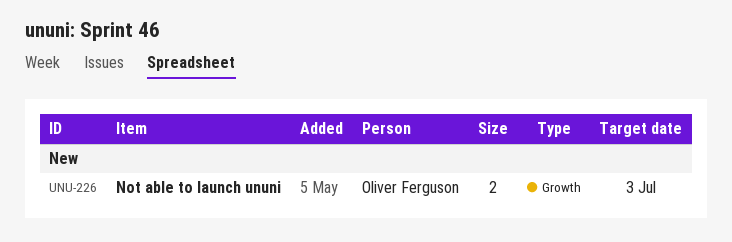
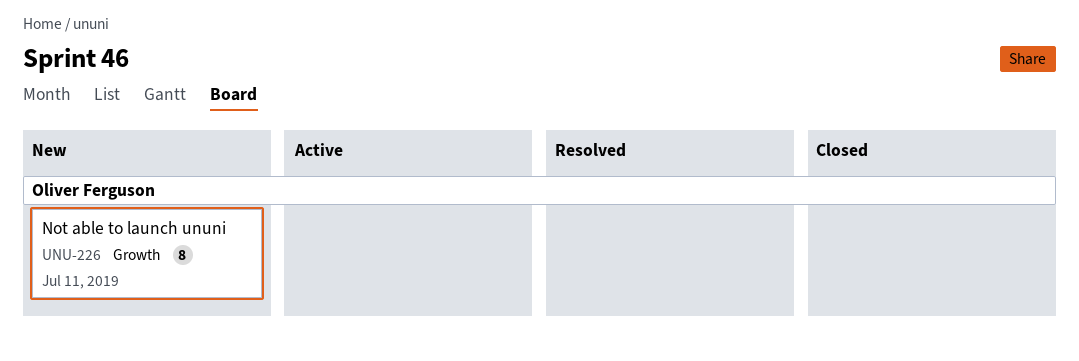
UNU-226, estimate: 2 -> 8
UNU-226, due: Jul 3 -> Jul 11

